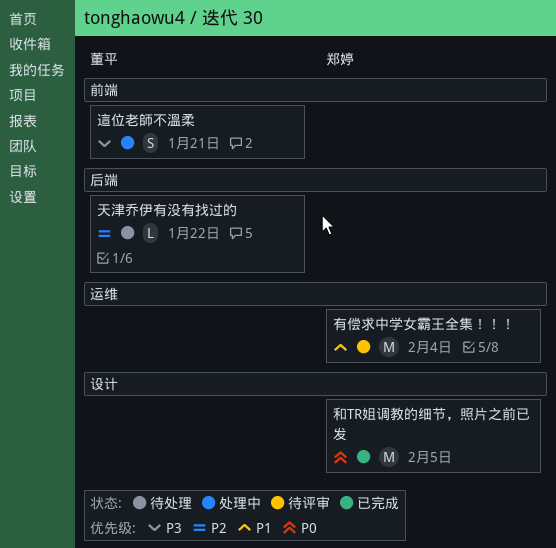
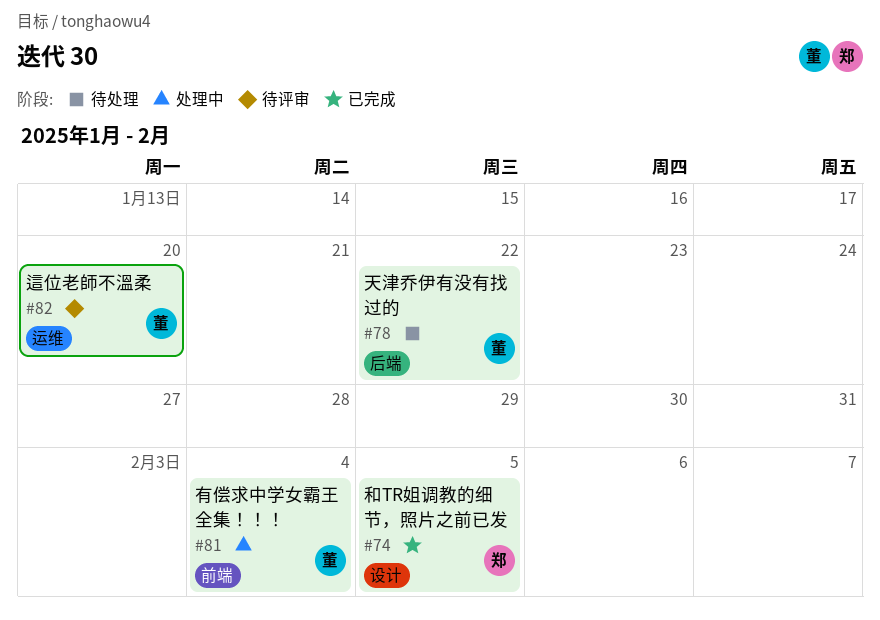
有偿求中学女霸王全集！！！, status: 待评审 -> 处理中
有偿求中学女霸王全集！！！, owner: 郑婷 -> 董平
有偿求中学女霸王全集！！！, label: 运维 -> 前端
這位老師不溫柔, status: 处理中 -> 待评审
這位老師不溫柔, label: 前端 -> 运维
這位老師不溫柔, due: Jan 21 -> Jan 20

